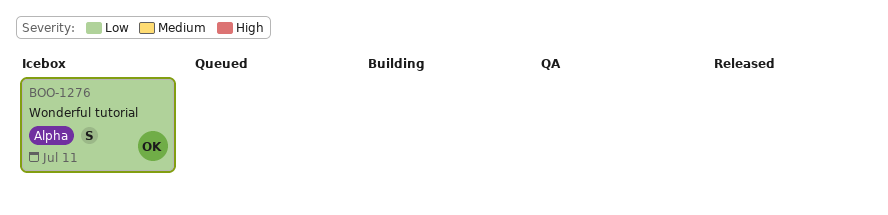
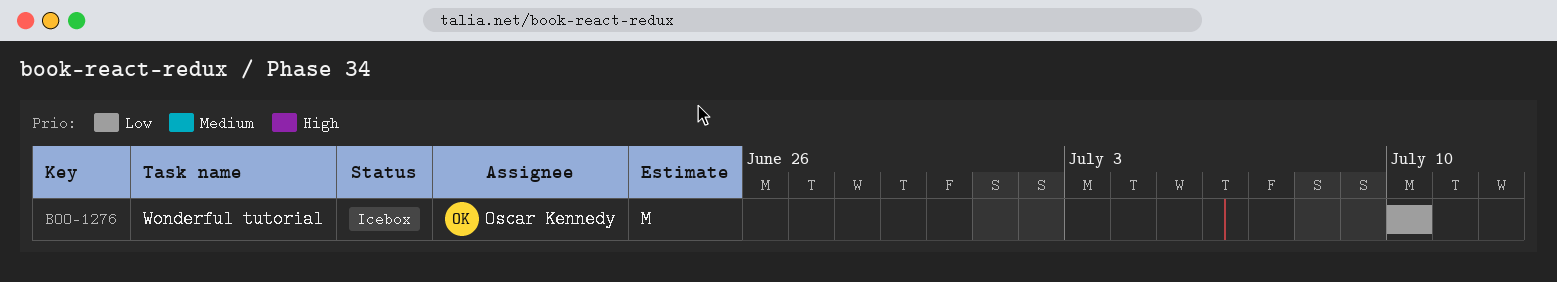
BOO-1276, estimate: S -> M
BOO-1276, due: Jul 11 -> Jul 10

